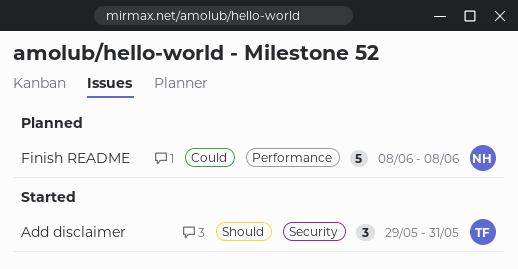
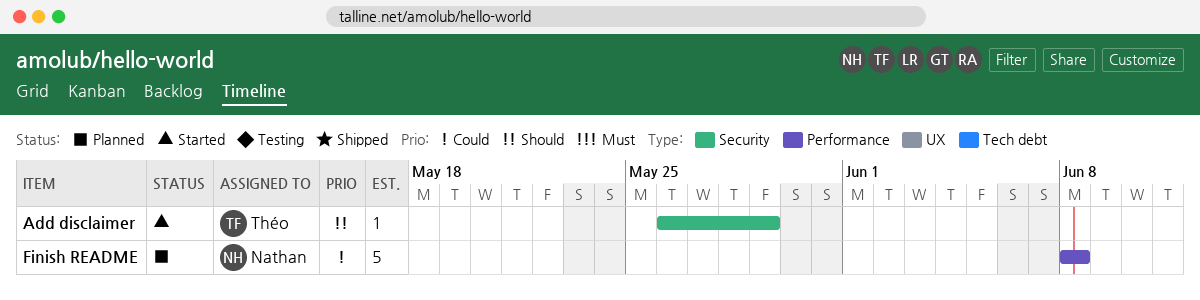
Add disclaimer, estimate: 3 -> 1
Add disclaimer, start: May 29 -> May 26
Add disclaimer, due: May 31 -> May 29

